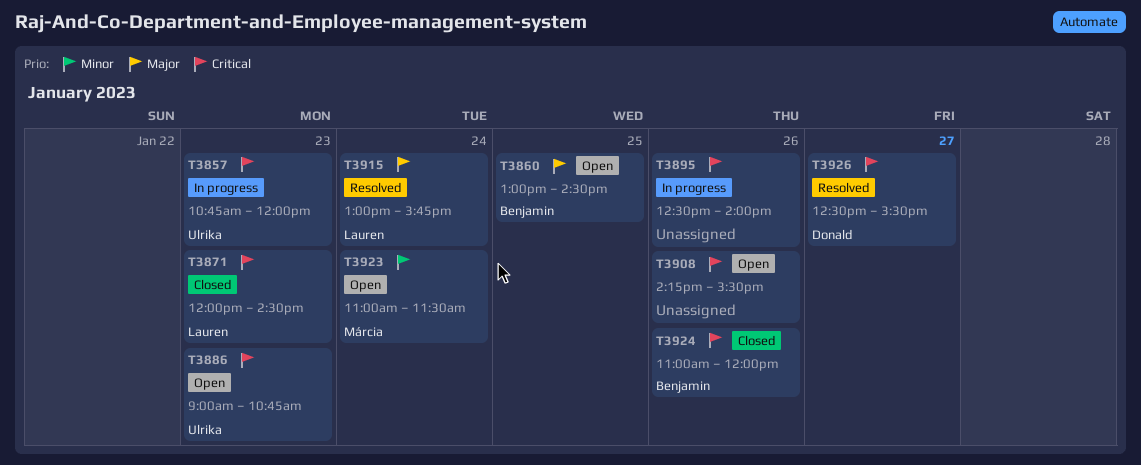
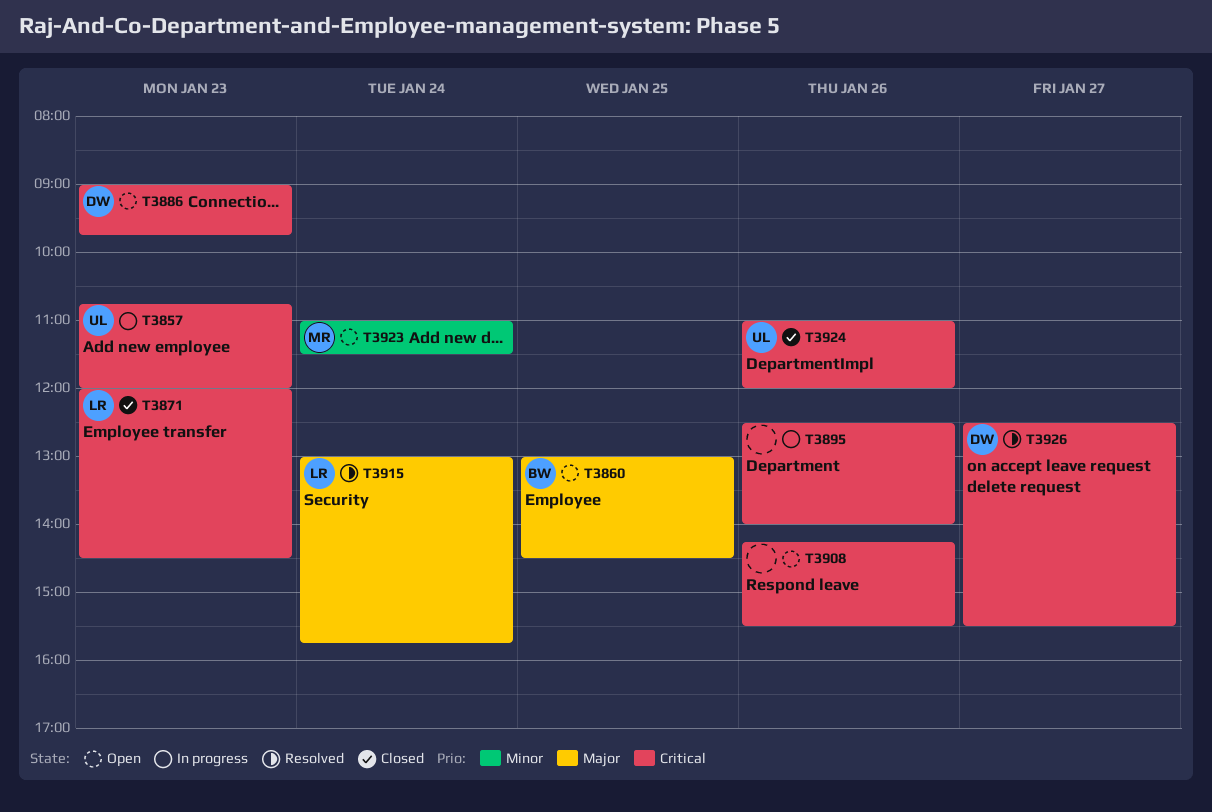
T3886, owner: Ulrika -> Donald
T3886, ends: 10:45 -> 09:45
T3924, owner: Benjamin -> Ulrika

